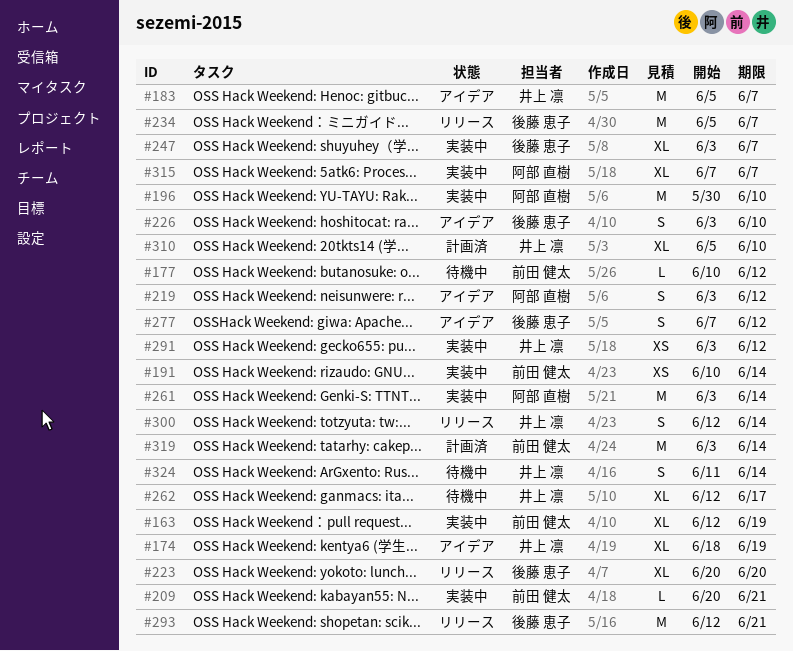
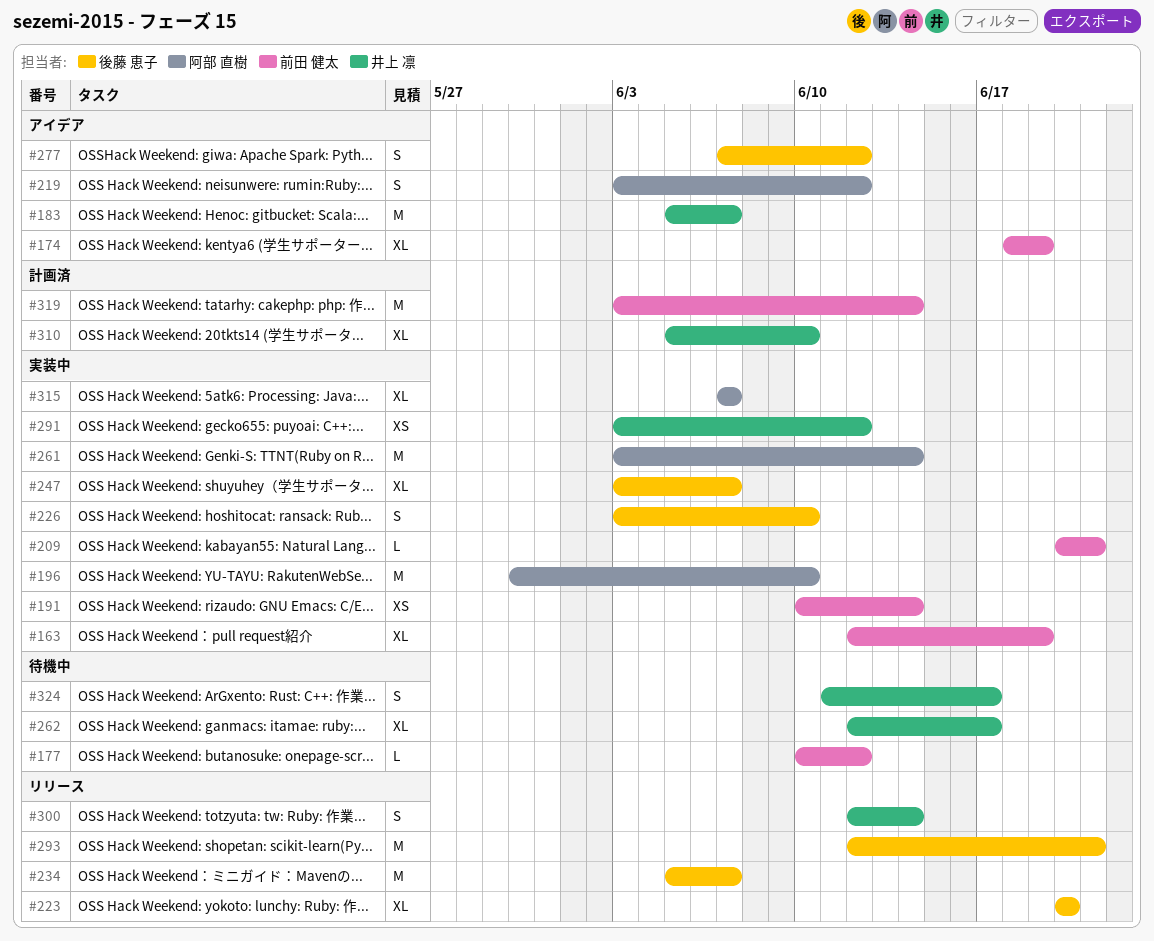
#174, owner: 井上 凛 -> 前田 健太
#226, status: アイデア -> 実装中
#324, due: Jun 14 -> Jun 17

